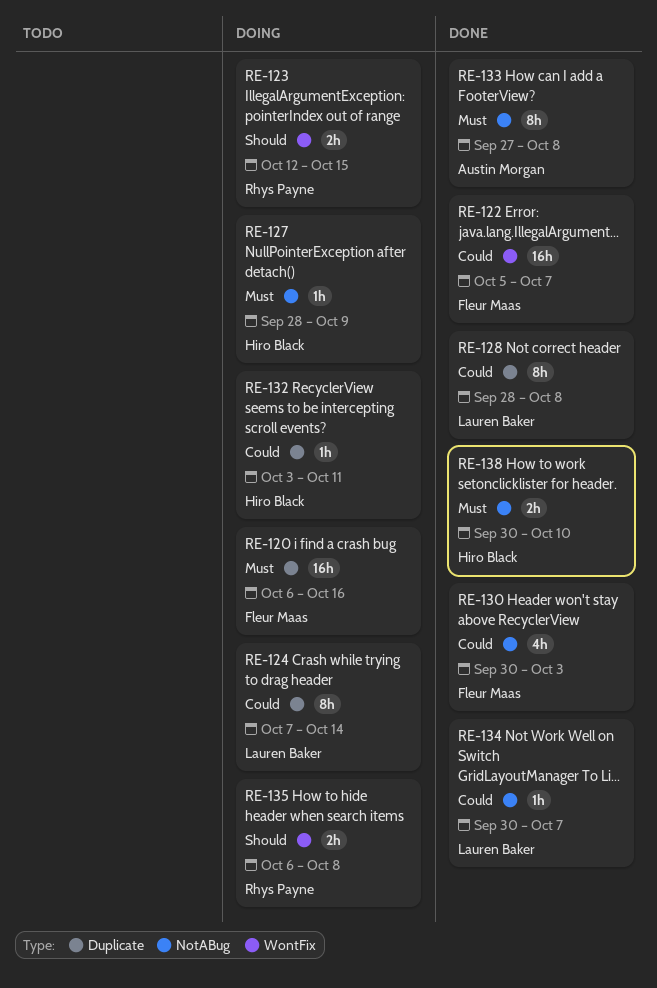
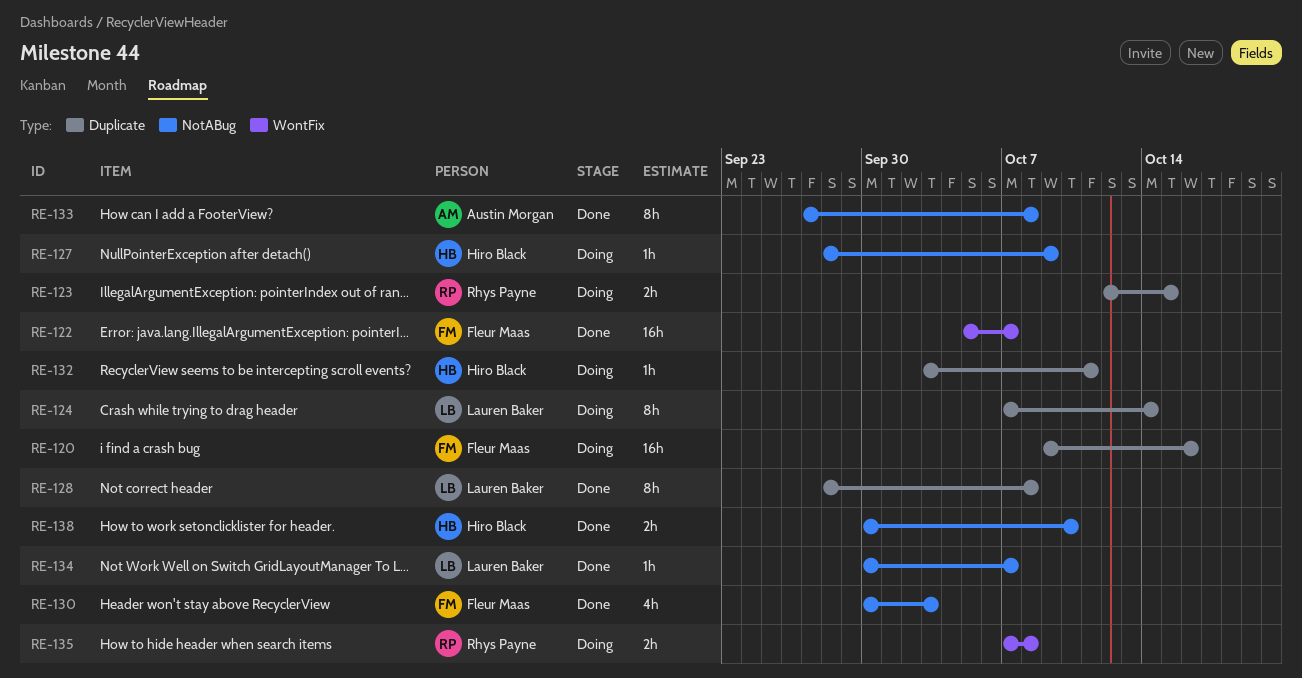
RE-120, start: Oct 6 -> Oct 9
RE-123, label: WontFix -> Duplicate
RE-135, start: Oct 6 -> Oct 7

